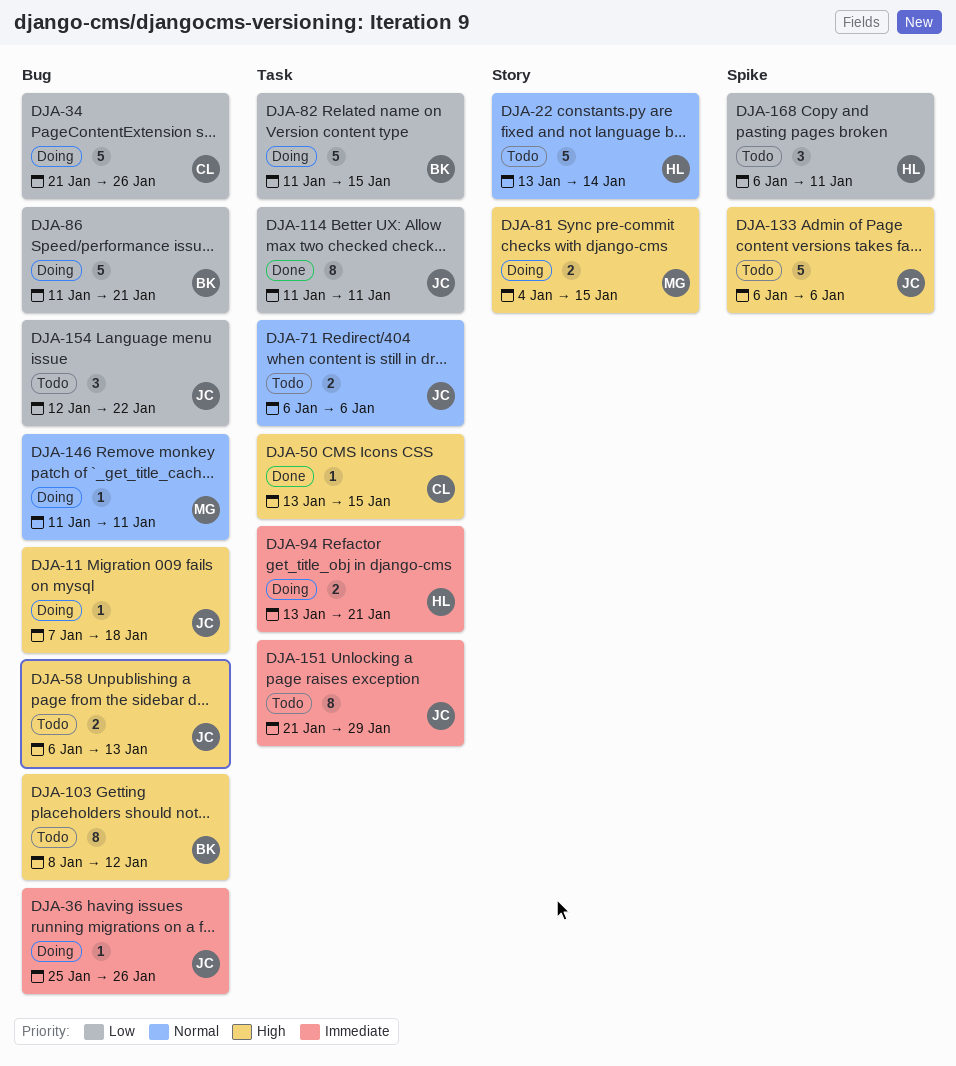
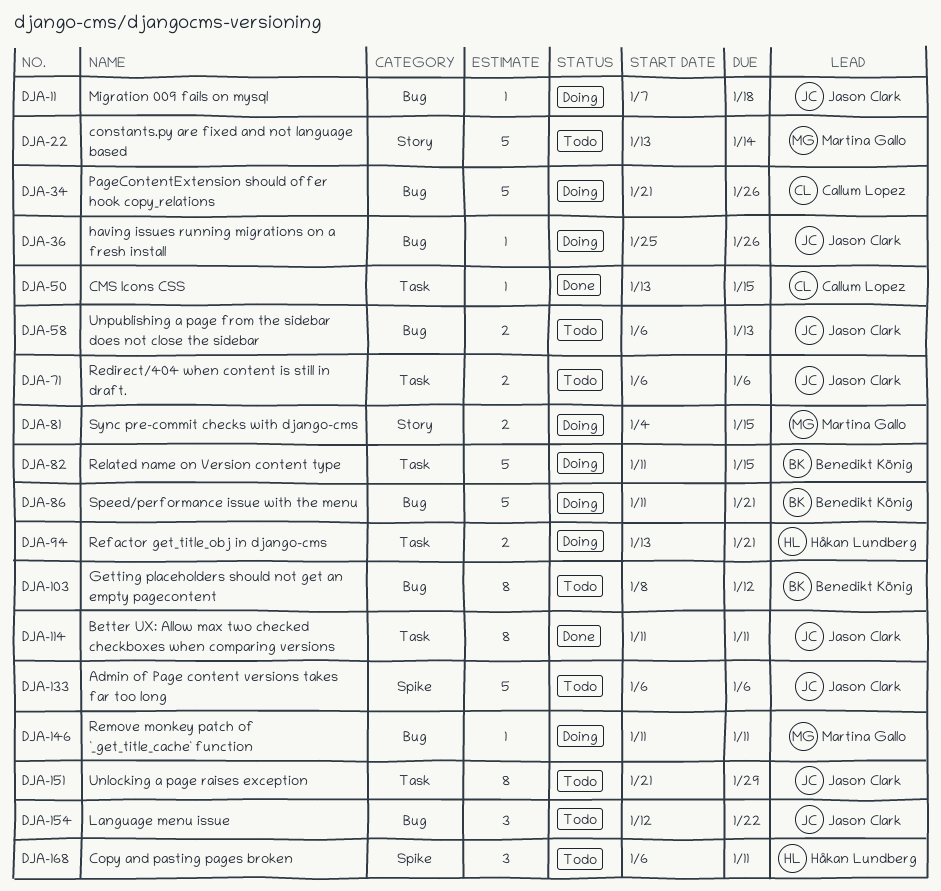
DJA-22, owner: Håkan Lundberg -> Martina Gallo

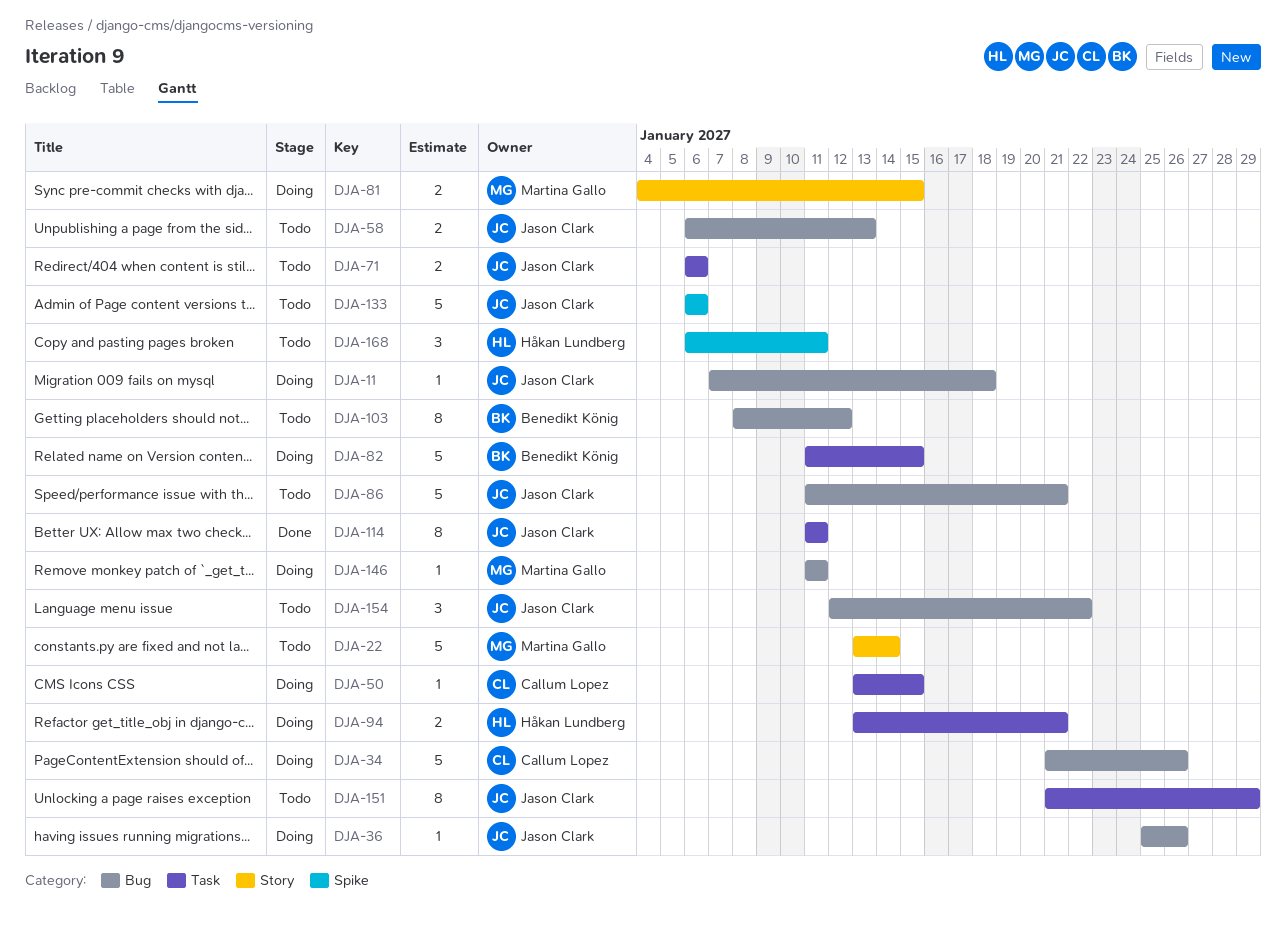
DJA-50, status: Done -> Doing
DJA-86, status: Doing -> Todo
DJA-86, owner: Benedikt König -> Jason Clark

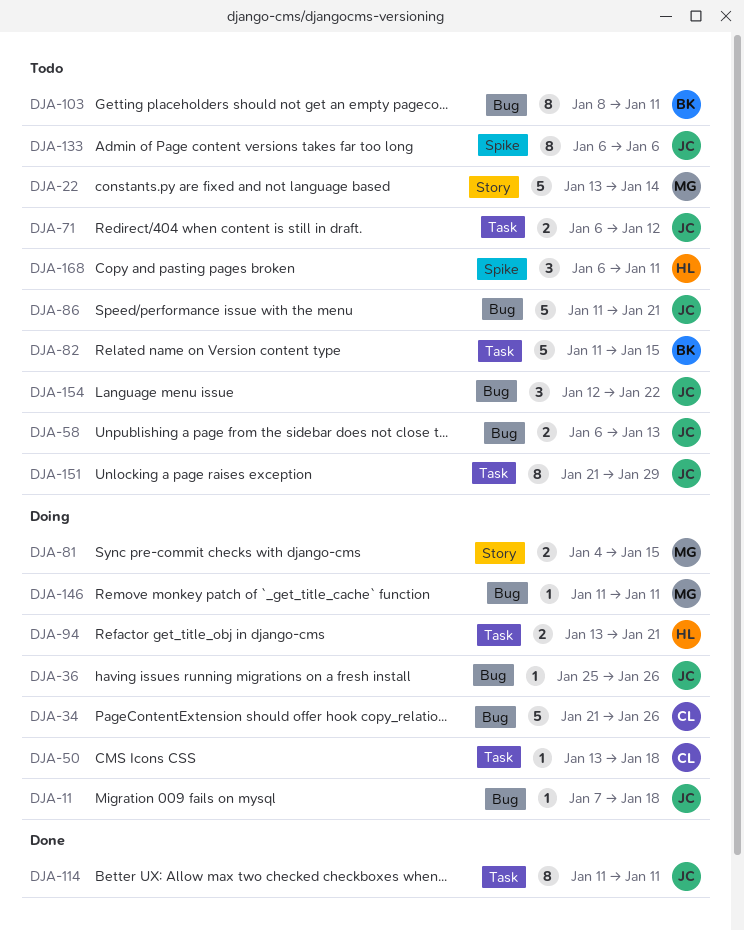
DJA-50, due: Jan 15 -> Jan 18
DJA-71, due: Jan 6 -> Jan 12
DJA-82, status: Doing -> Todo
DJA-103, due: Jan 12 -> Jan 11
DJA-133, estimate: 5 -> 8

